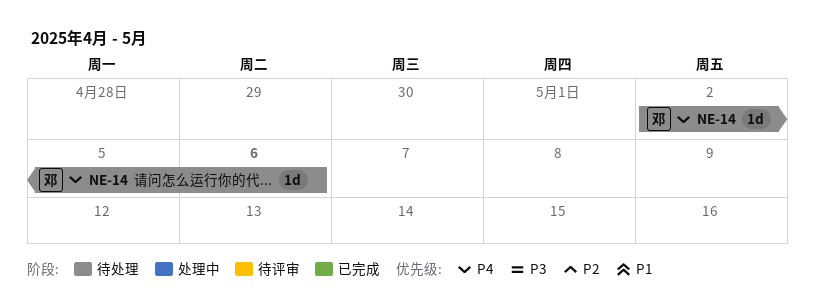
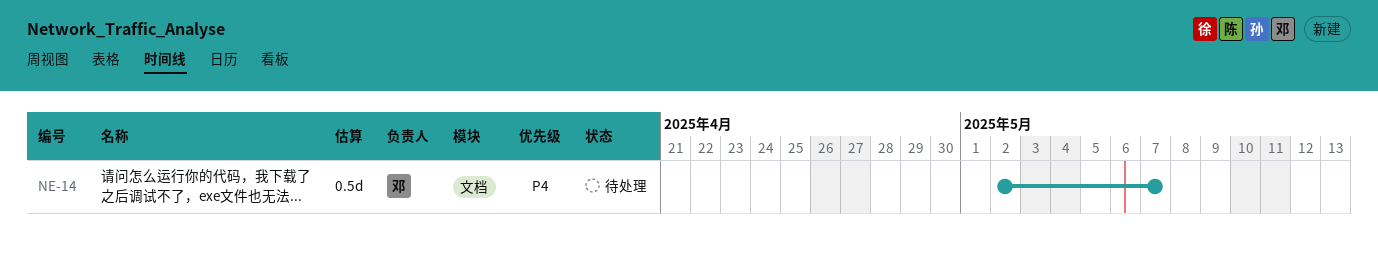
NE-14, estimate: 1d -> 0.5d
NE-14, due: May 6 -> May 7

